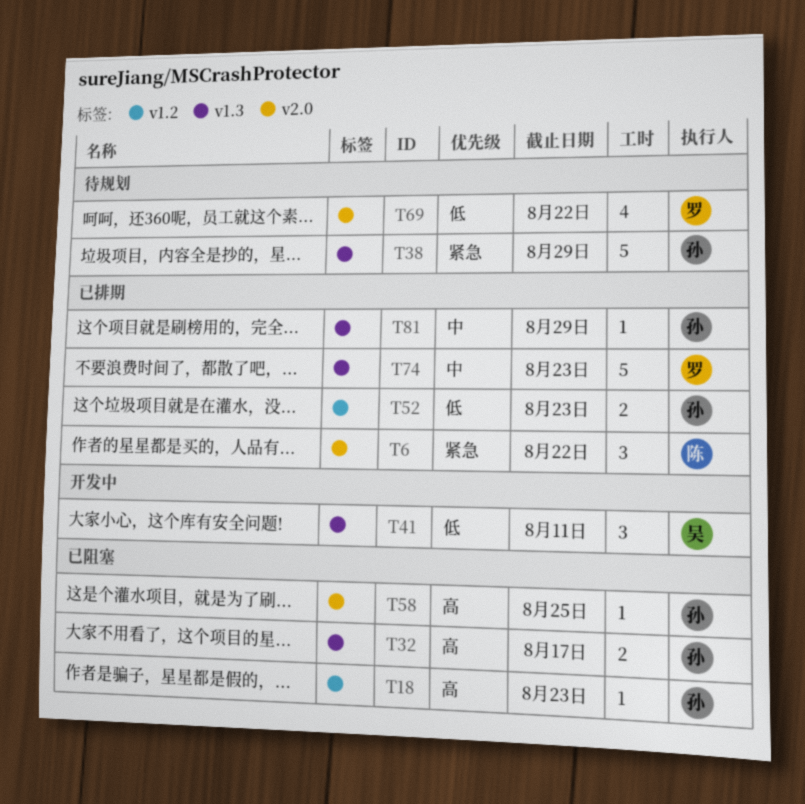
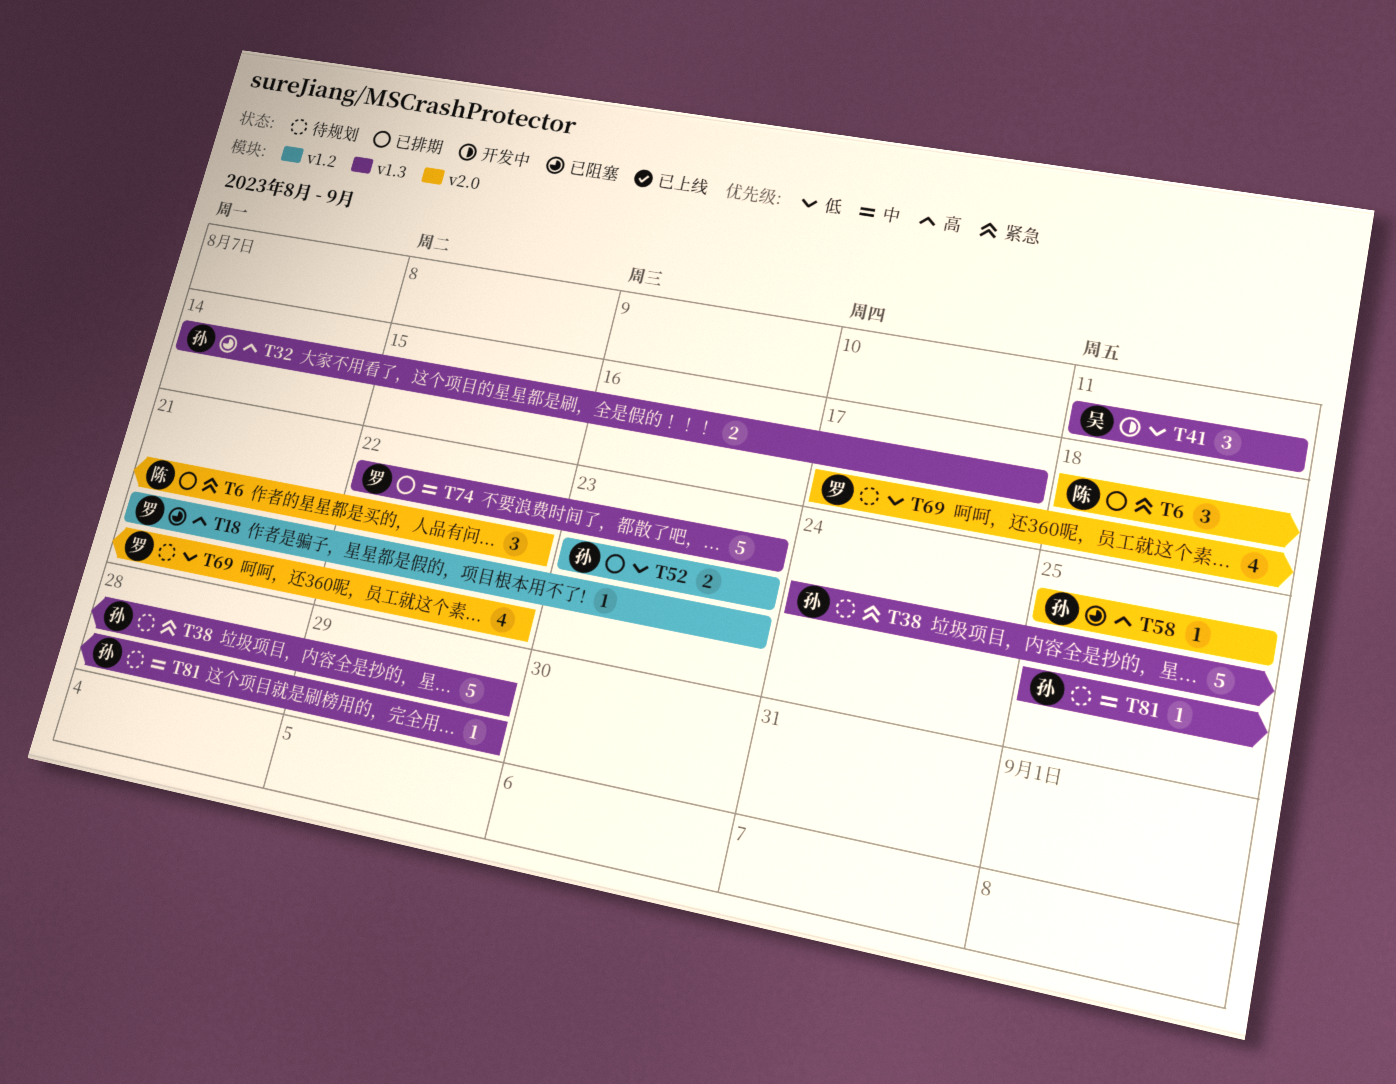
T18, owner: 孙 -> 罗
T81, status: 已排期 -> 待规划

